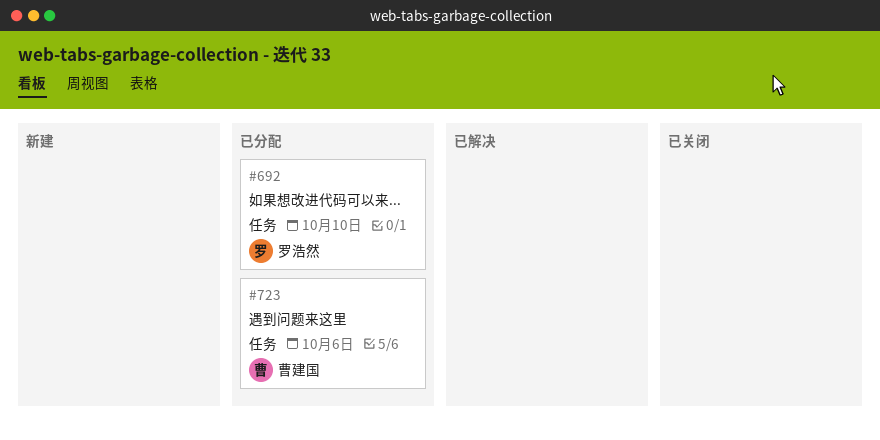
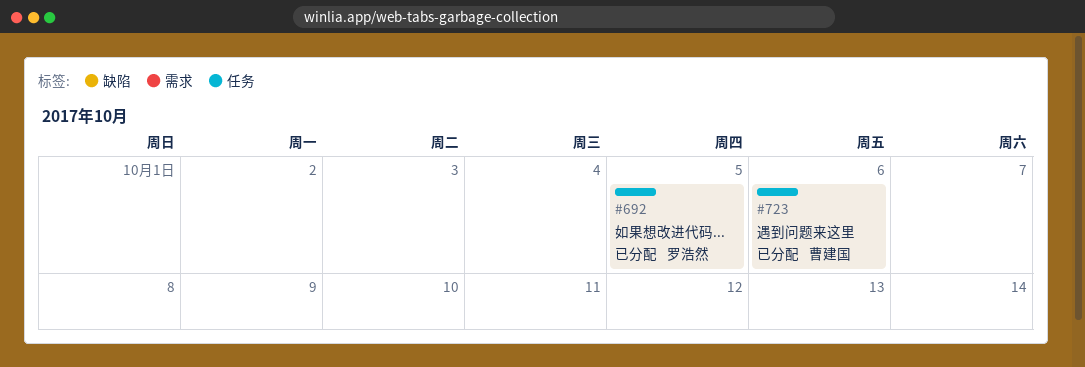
#692, due: Oct 10 -> Oct 5

